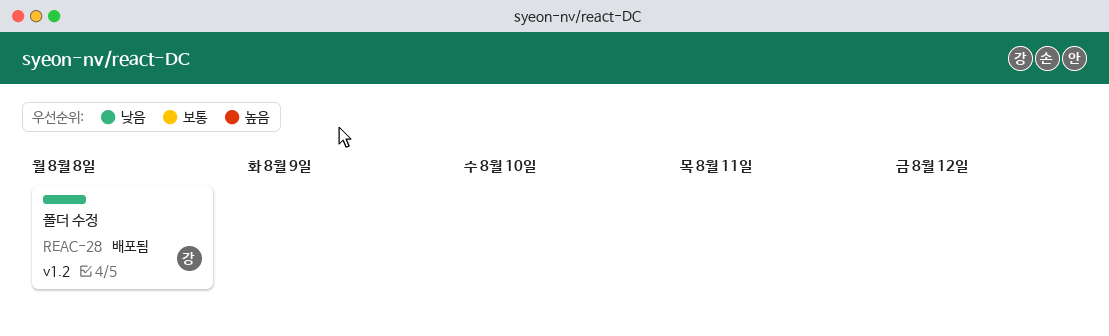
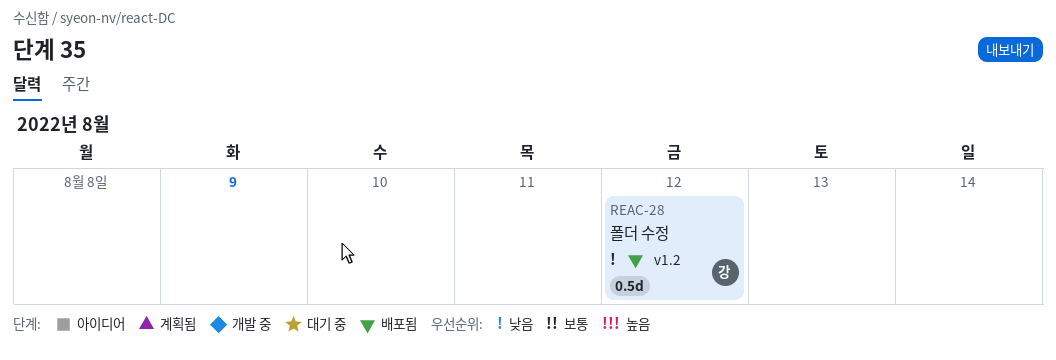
REAC-28, due: Aug 8 -> Aug 12

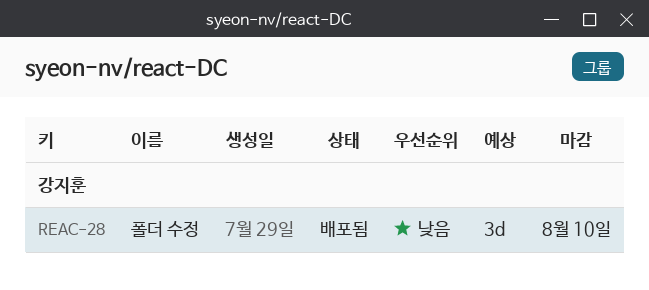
REAC-28, estimate: 0.5d -> 3d
REAC-28, due: Aug 12 -> Aug 10

